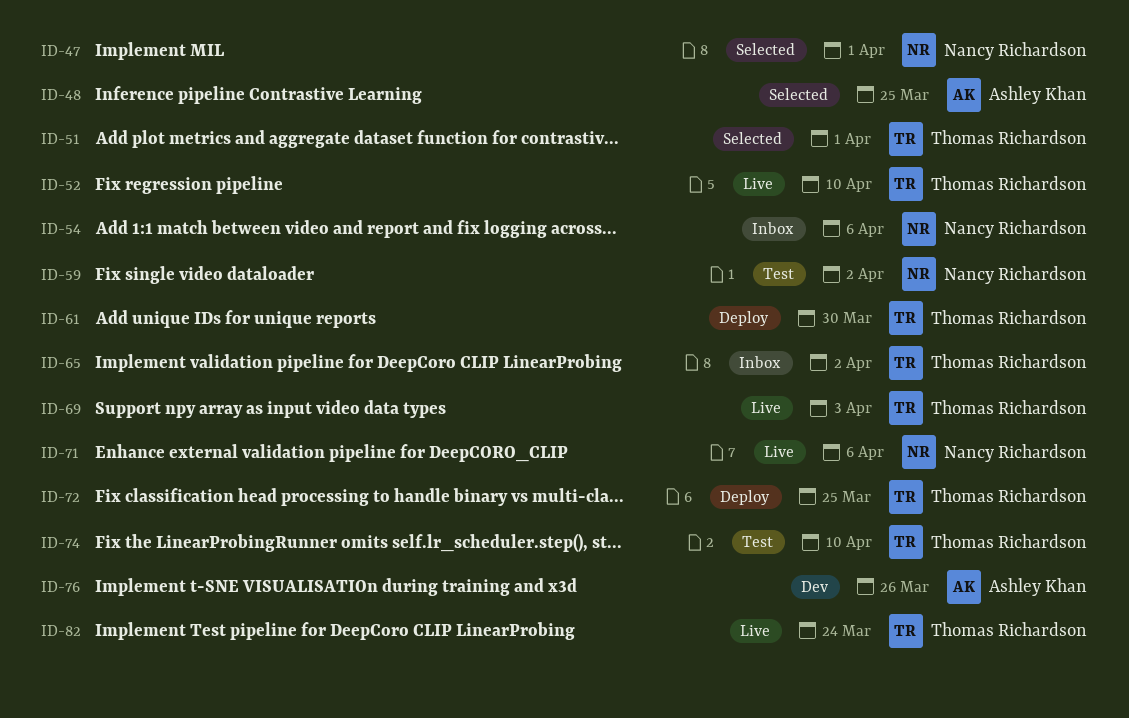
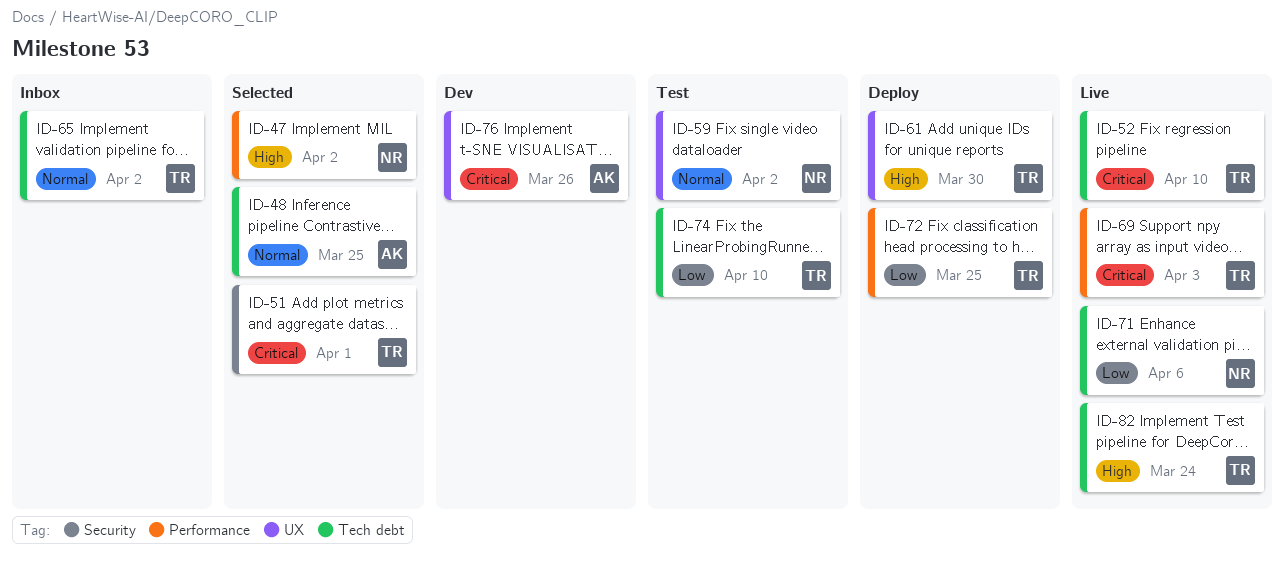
ID-47, due: Apr 1 -> Apr 2
ID-54: present -> none

